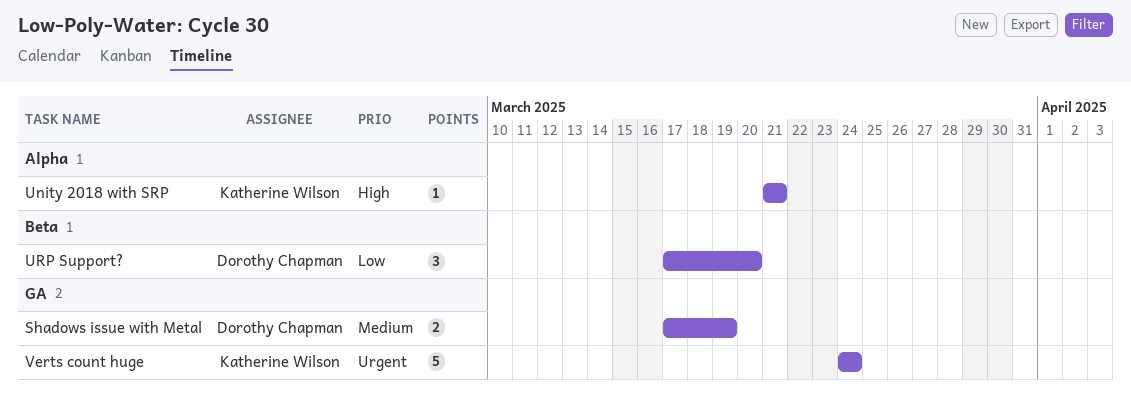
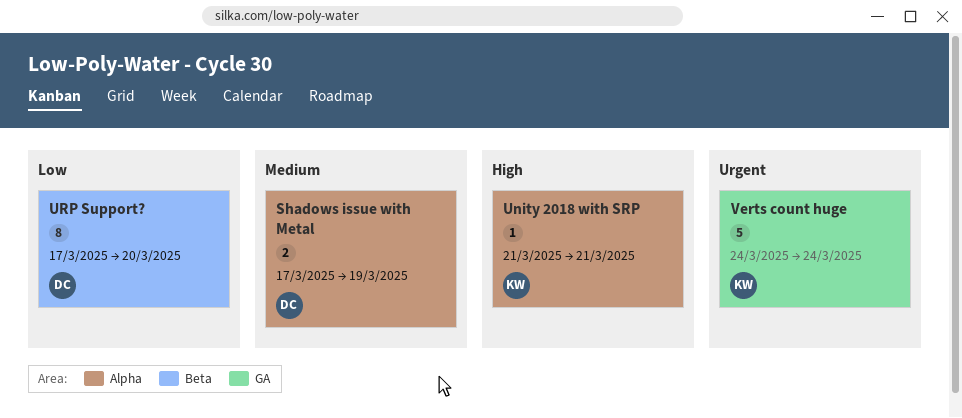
Shadows issue with Metal, label: GA -> Alpha
URP Support?, estimate: 3 -> 8

